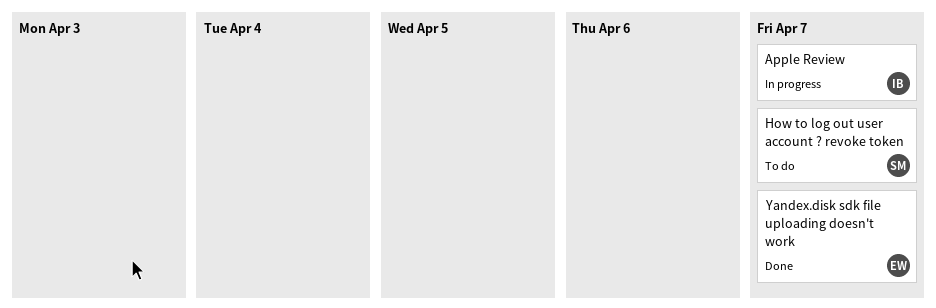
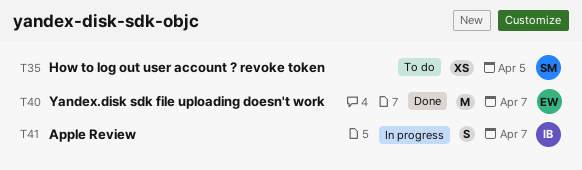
How to log out user account ? revoke token, due: Apr 7 -> Apr 5

